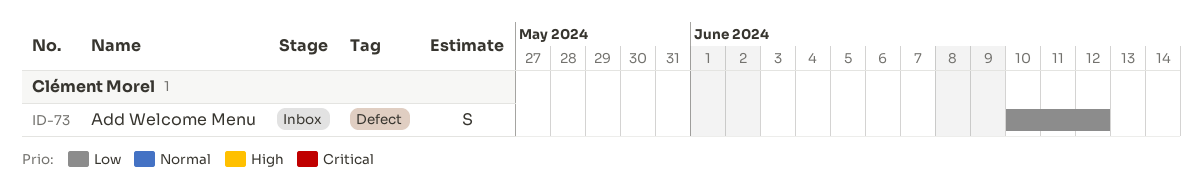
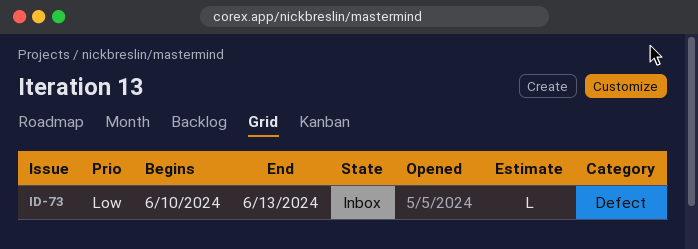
ID-73, estimate: S -> L
ID-73, due: Jun 12 -> Jun 13

